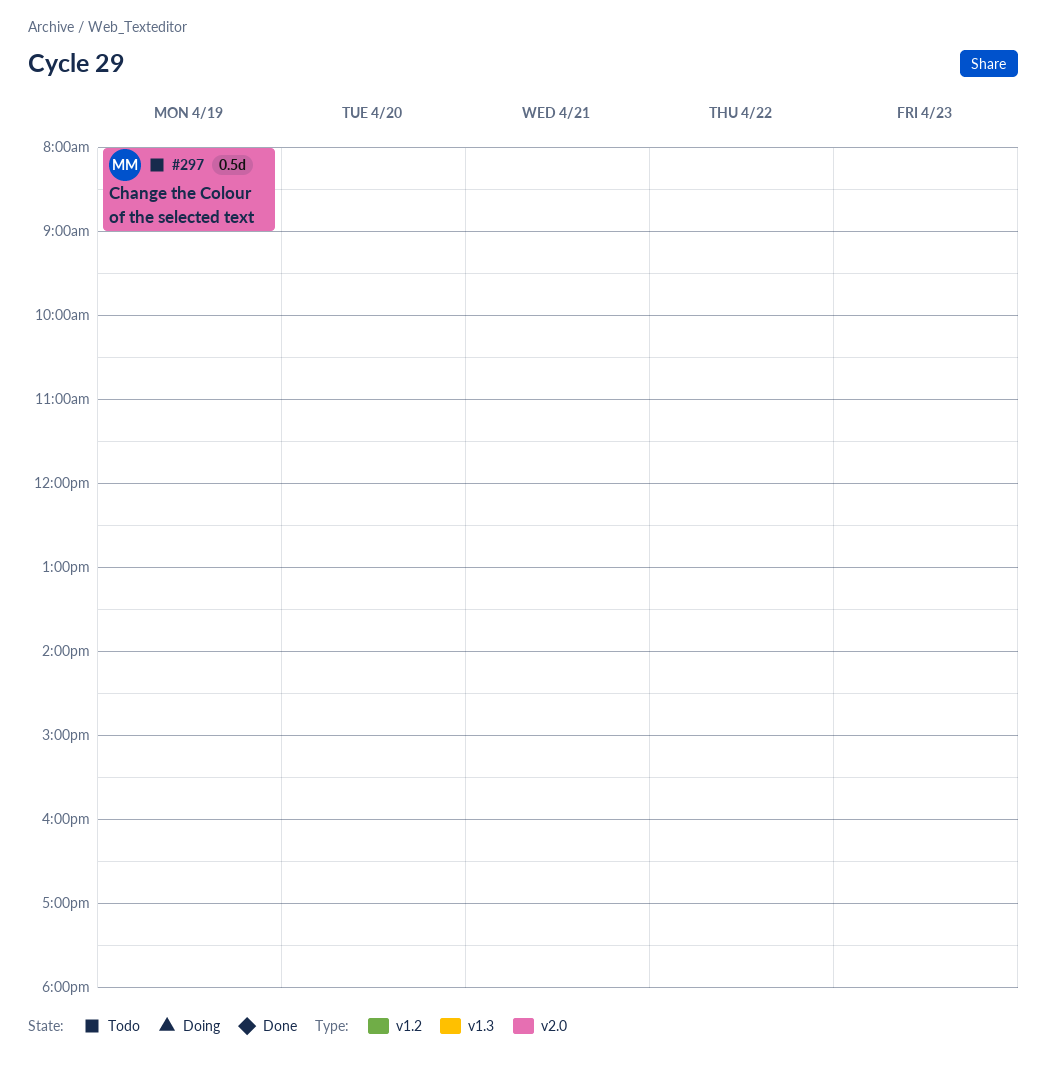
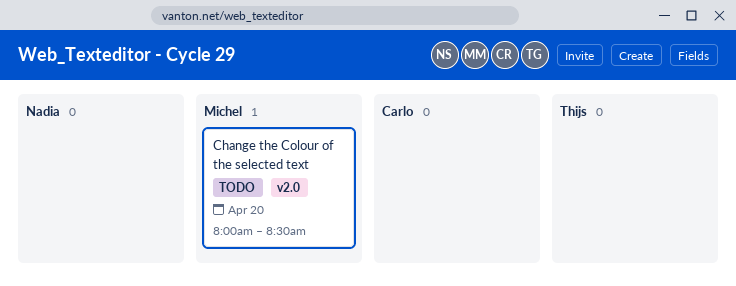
Change the Colour of the selected text, day: Apr 19 -> Apr 20
Change the Colour of the selected text, ends: 09:00 -> 08:30

